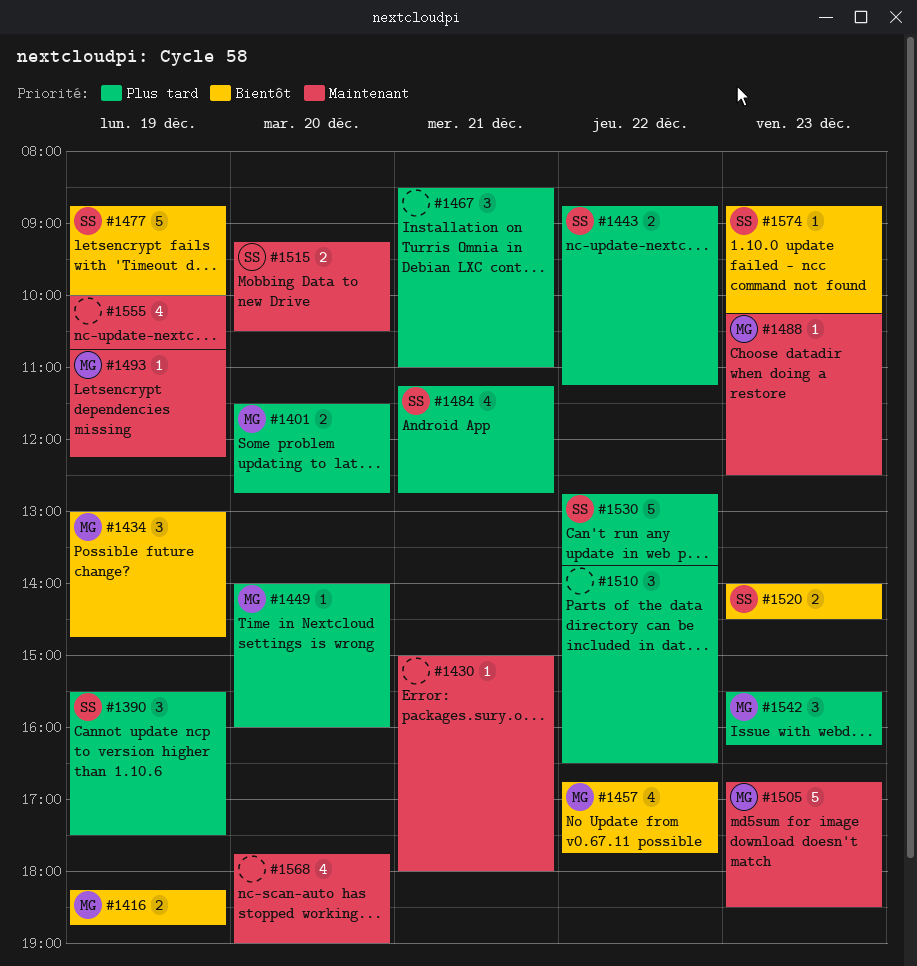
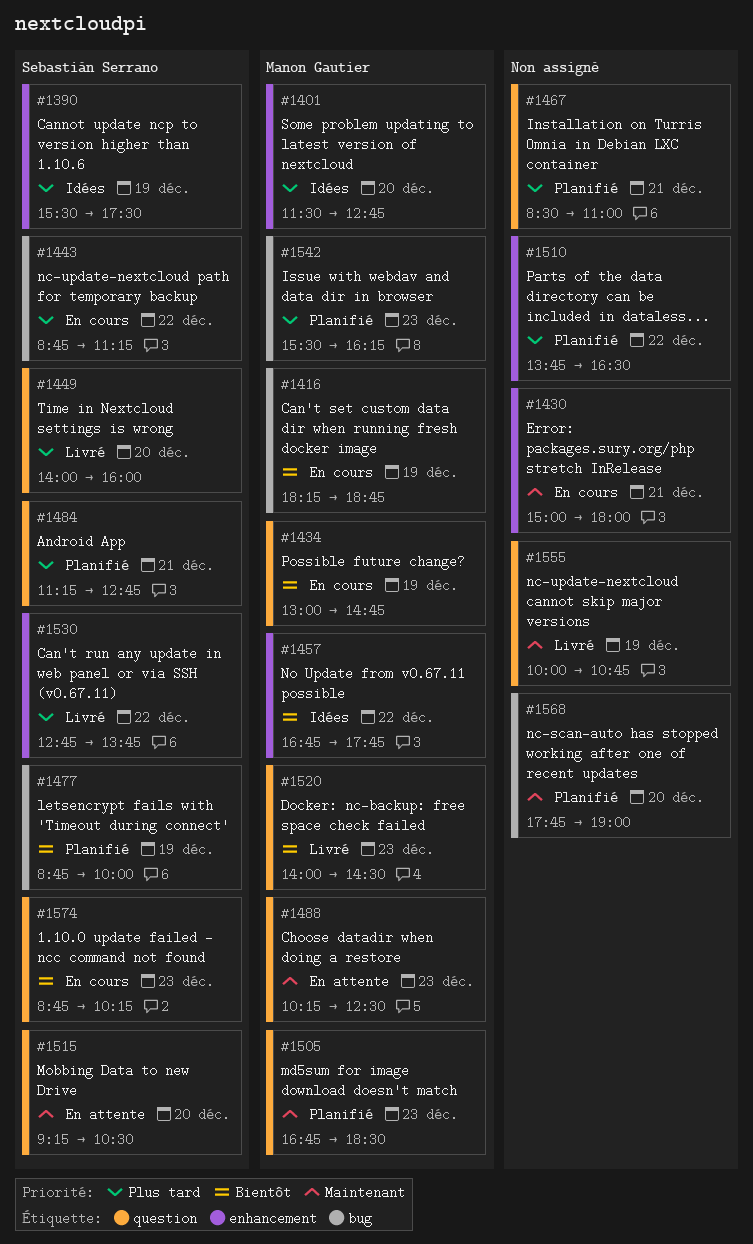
#1449, owner: Manon Gautier -> Sebastián Serrano
#1493: present -> none
#1520, owner: Sebastián Serrano -> Manon Gautier

